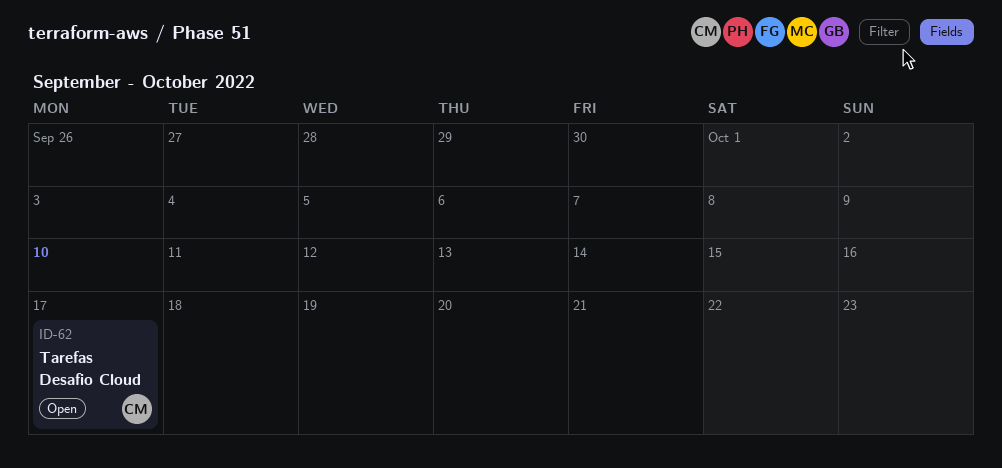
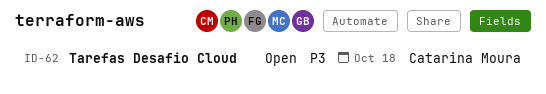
ID-62, due: Oct 17 -> Oct 18

